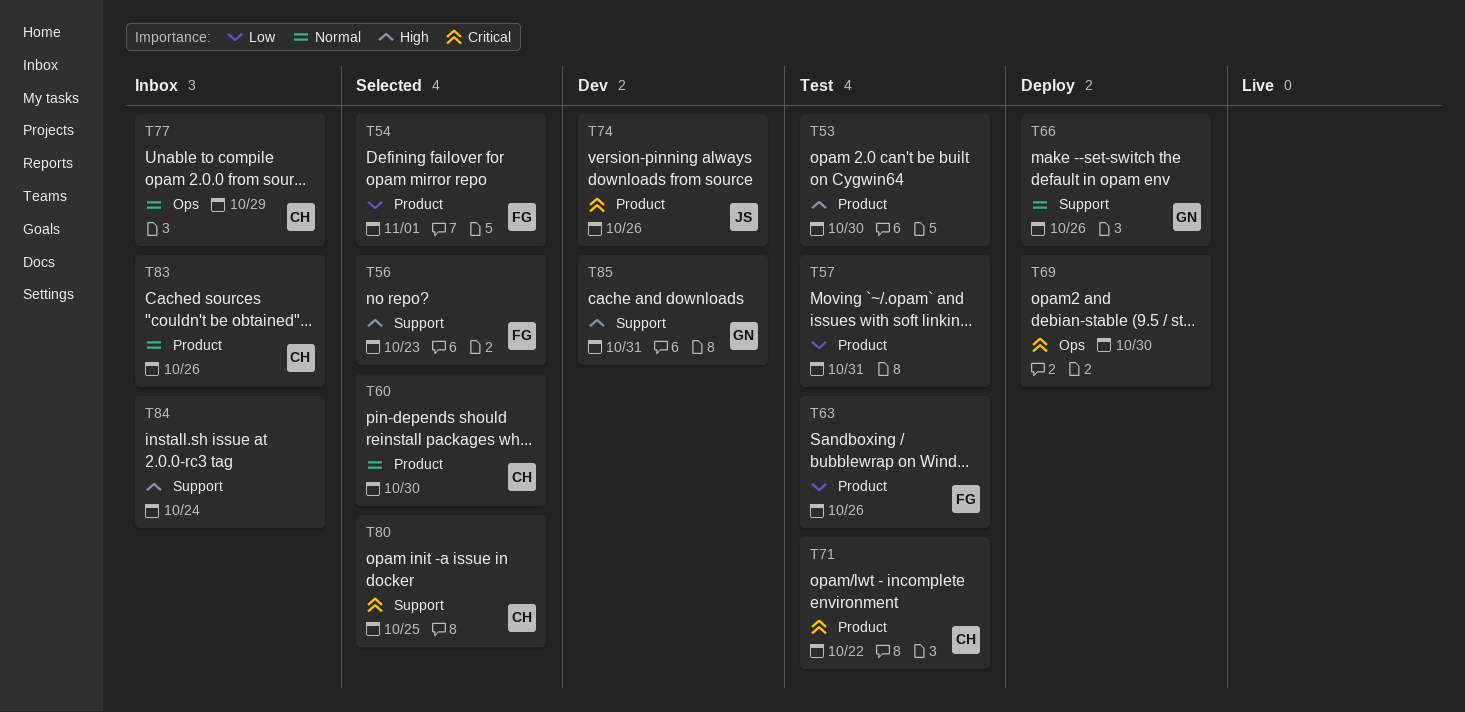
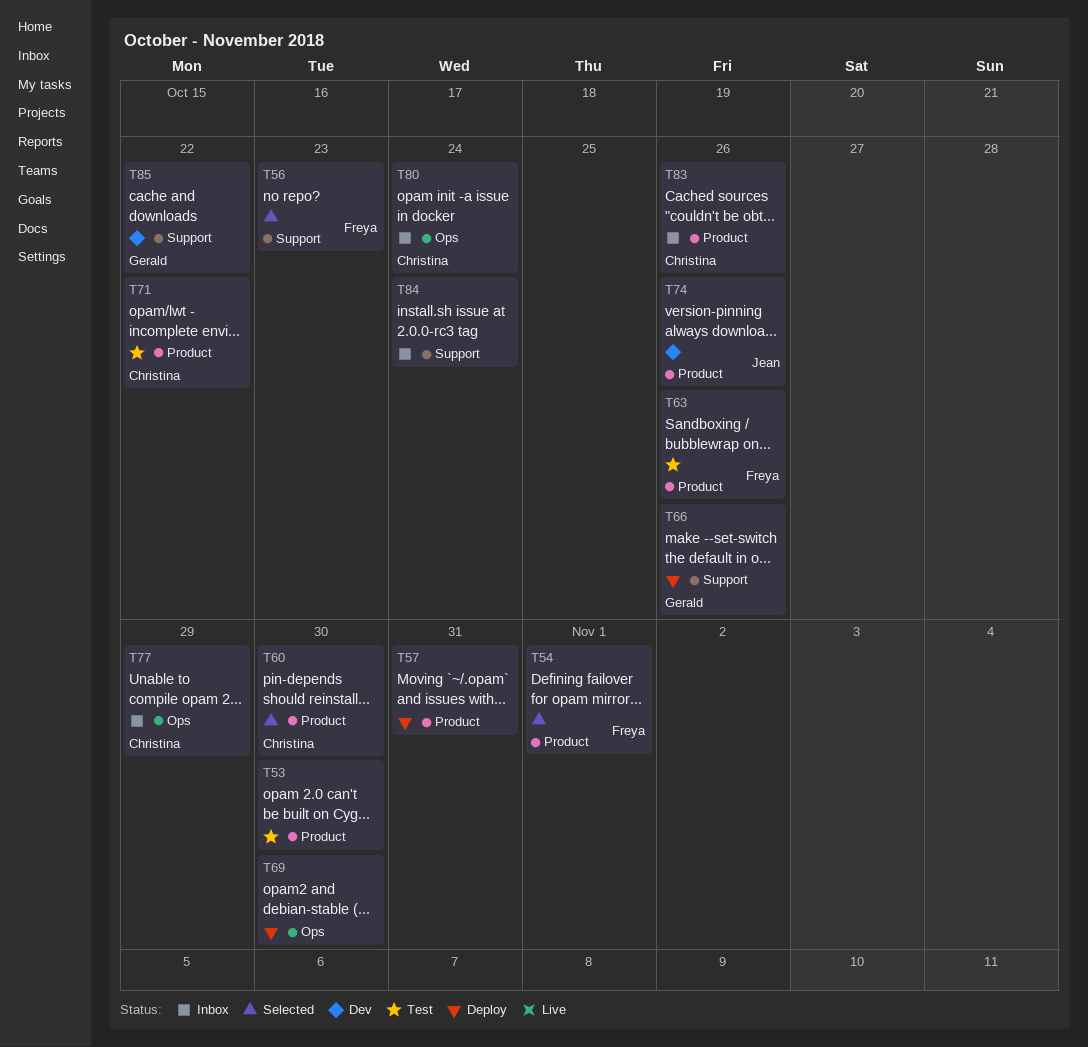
T57, status: Test -> Deploy
T80, status: Selected -> Inbox
T80, label: Support -> Ops
T80, due: Oct 25 -> Oct 24
T85, due: Oct 31 -> Oct 22

